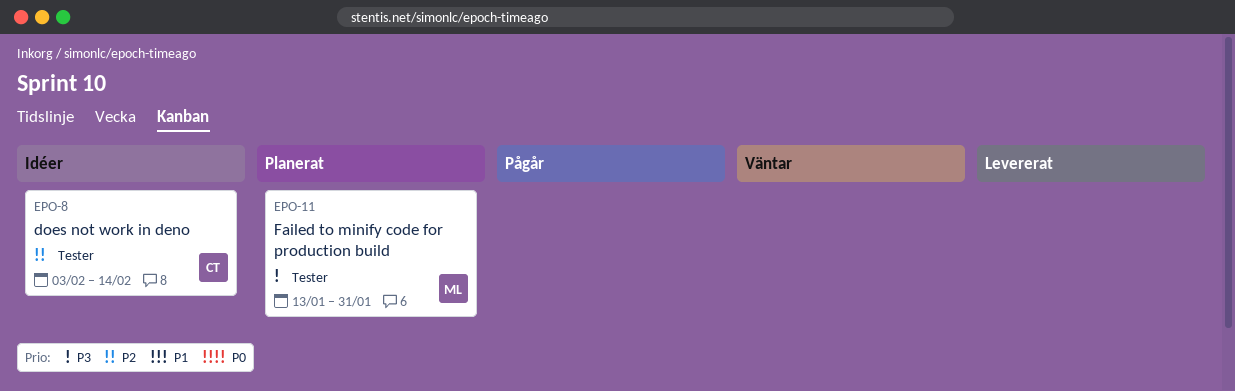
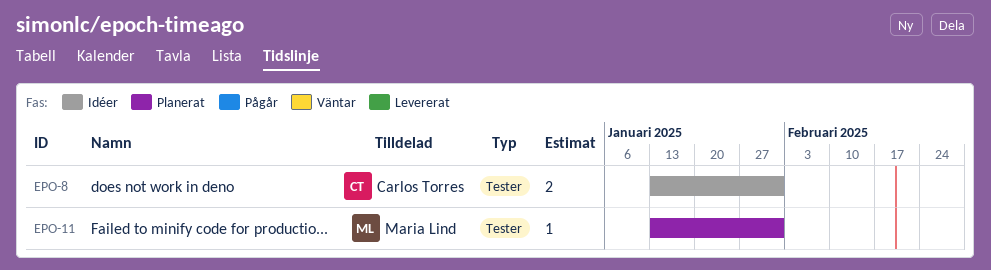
EPO-8, start: Feb 3 -> Jan 13
EPO-8, due: Feb 14 -> Jan 31

